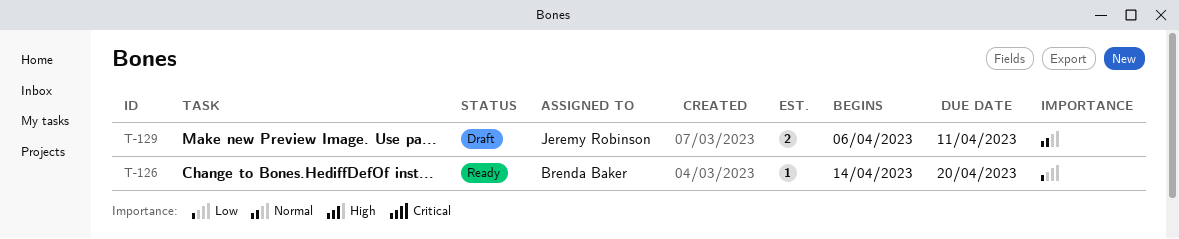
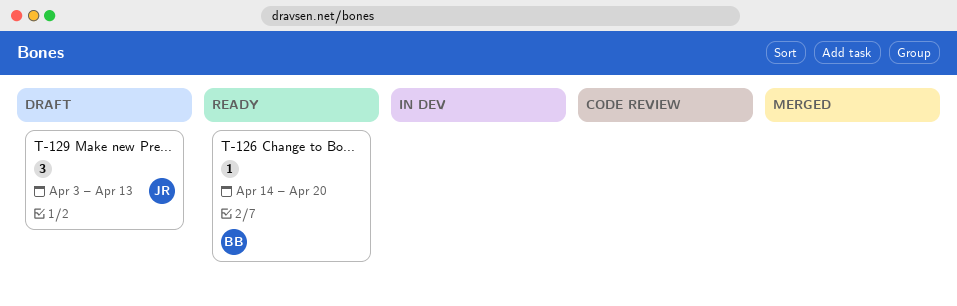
T-129, estimate: 2 -> 3
T-129, start: Apr 6 -> Apr 3
T-129, due: Apr 11 -> Apr 13

